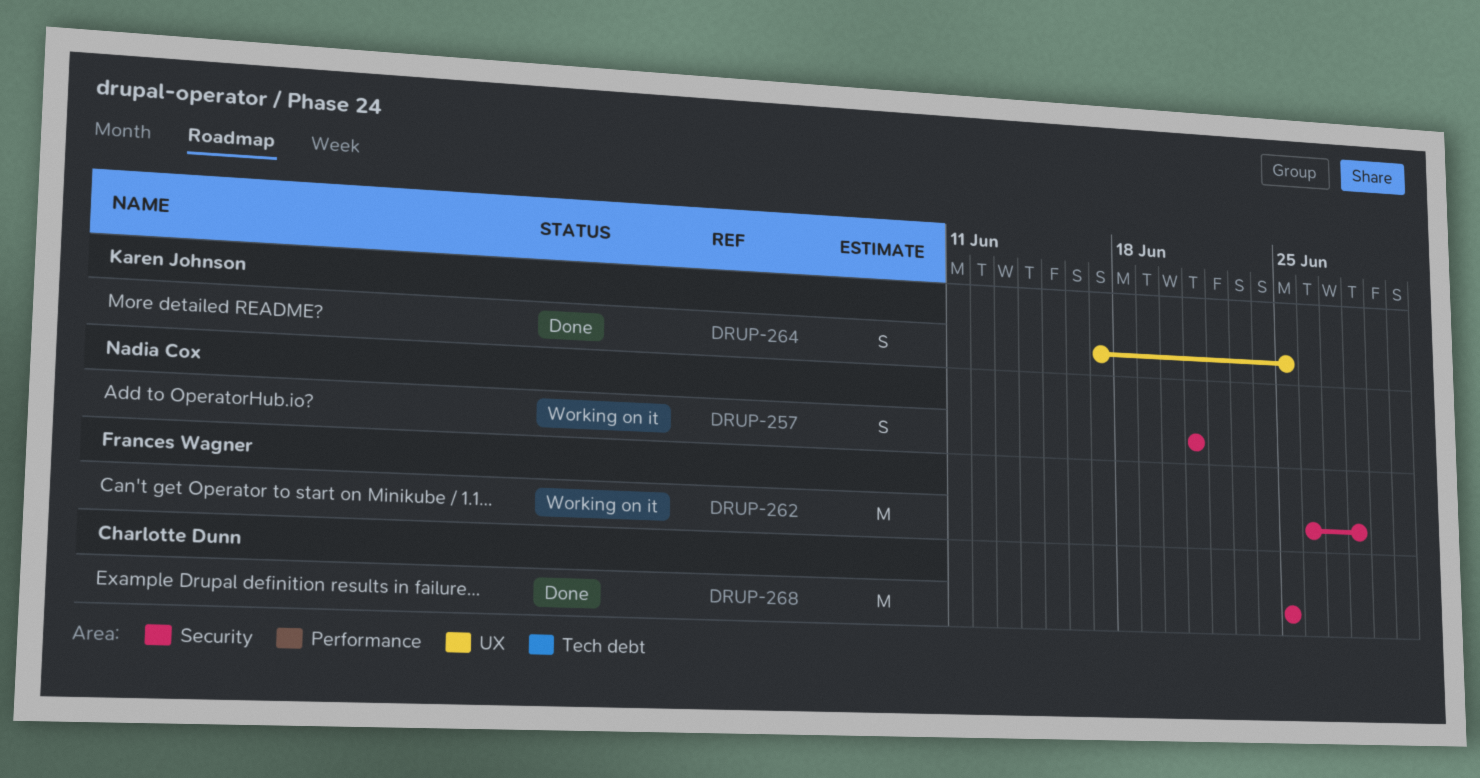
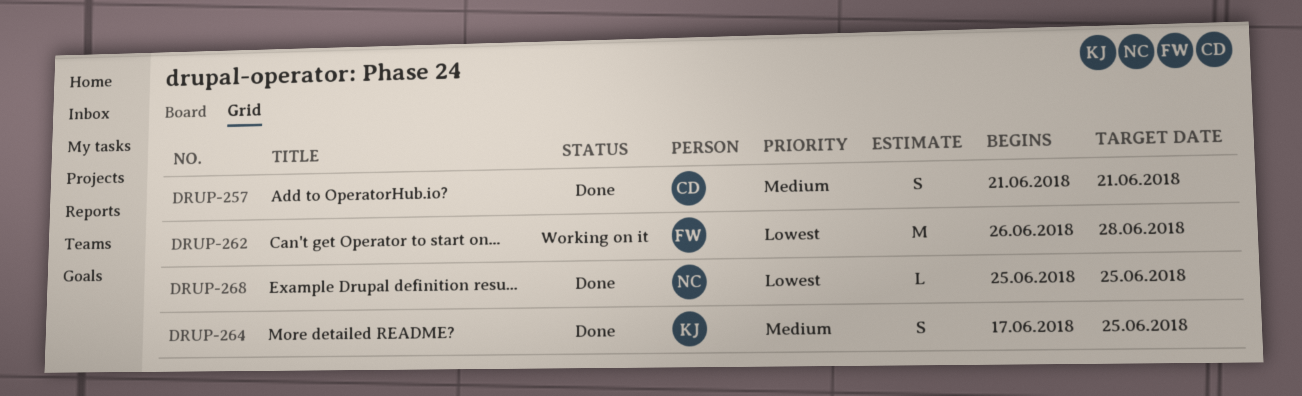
DRUP-257, status: Working on it -> Done
DRUP-257, owner: Nadia Cox -> Charlotte Dunn
DRUP-268, owner: Charlotte Dunn -> Nadia Cox
DRUP-268, estimate: M -> L

